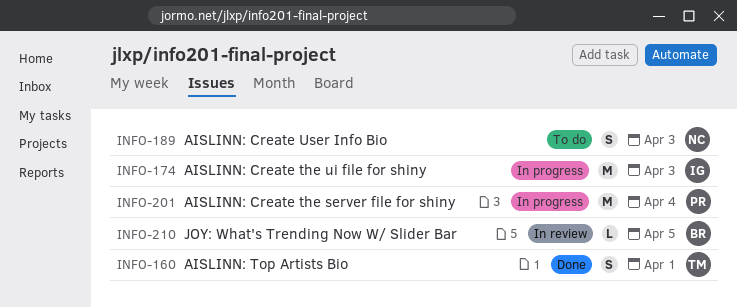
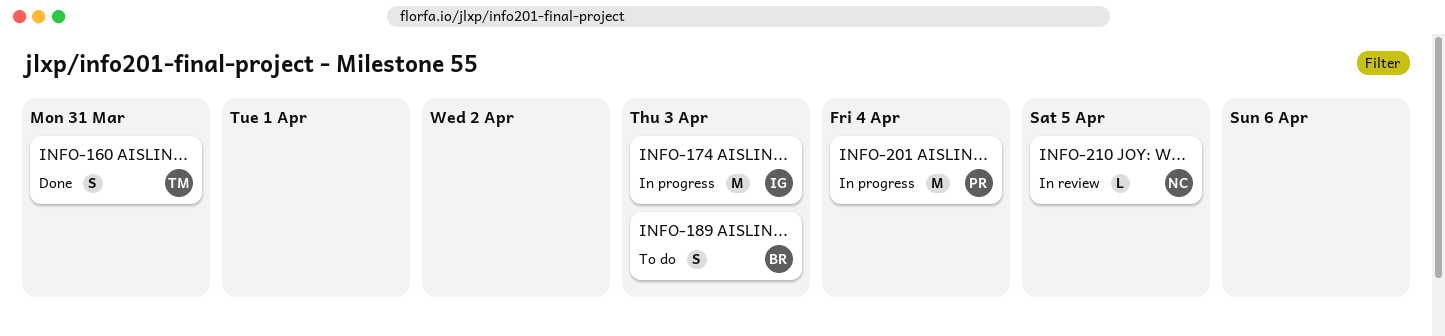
INFO-160, due: Apr 1 -> Mar 31
INFO-189, owner: NC -> BR
INFO-210, owner: BR -> NC

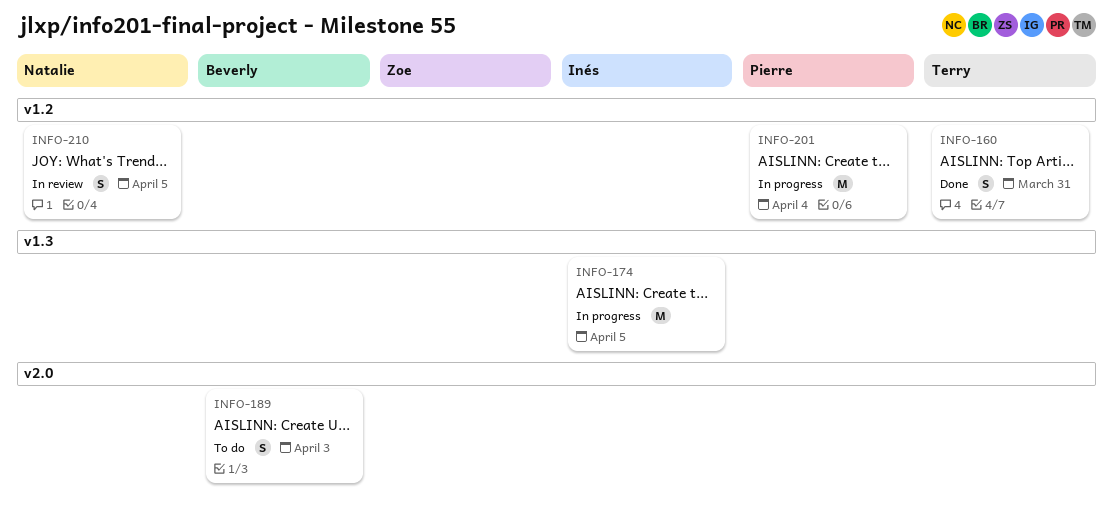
INFO-174, due: Apr 3 -> Apr 5
INFO-210, estimate: L -> S

